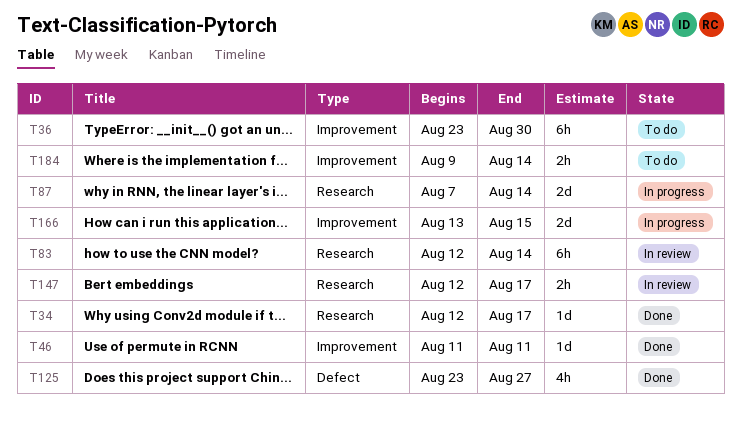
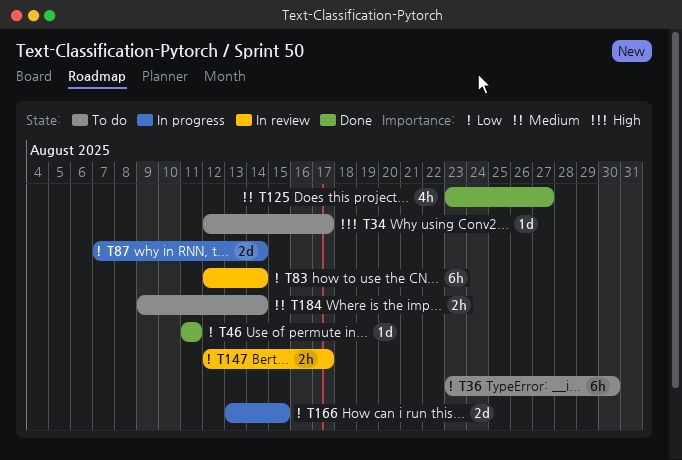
T34, status: Done -> To do

